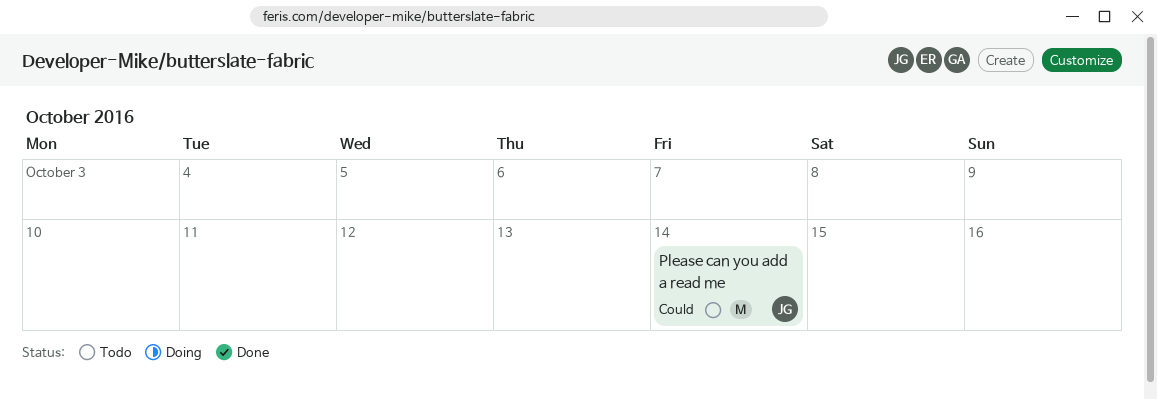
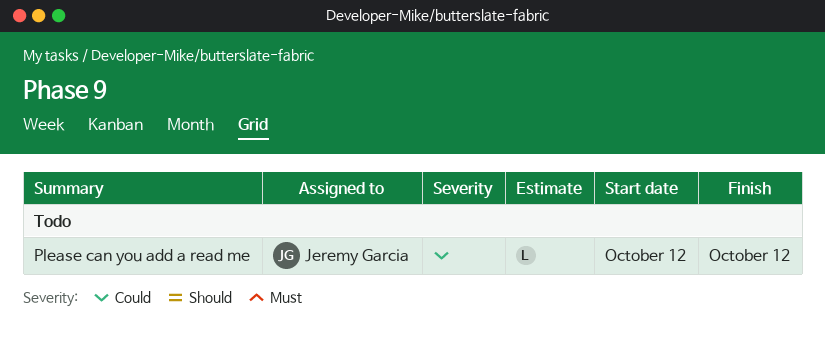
Please can you add a read me, estimate: M -> L
Please can you add a read me, due: Oct 14 -> Oct 12

